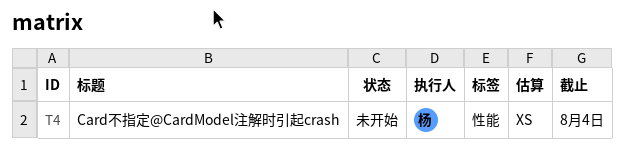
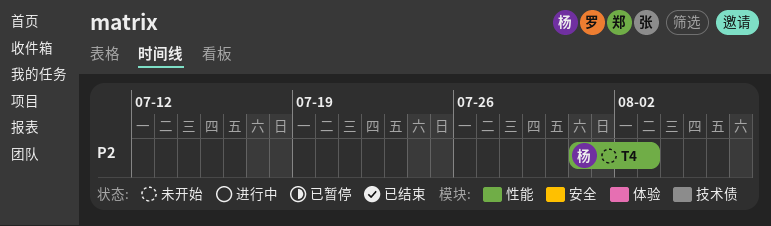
T4, due: Aug 4 -> Aug 3

